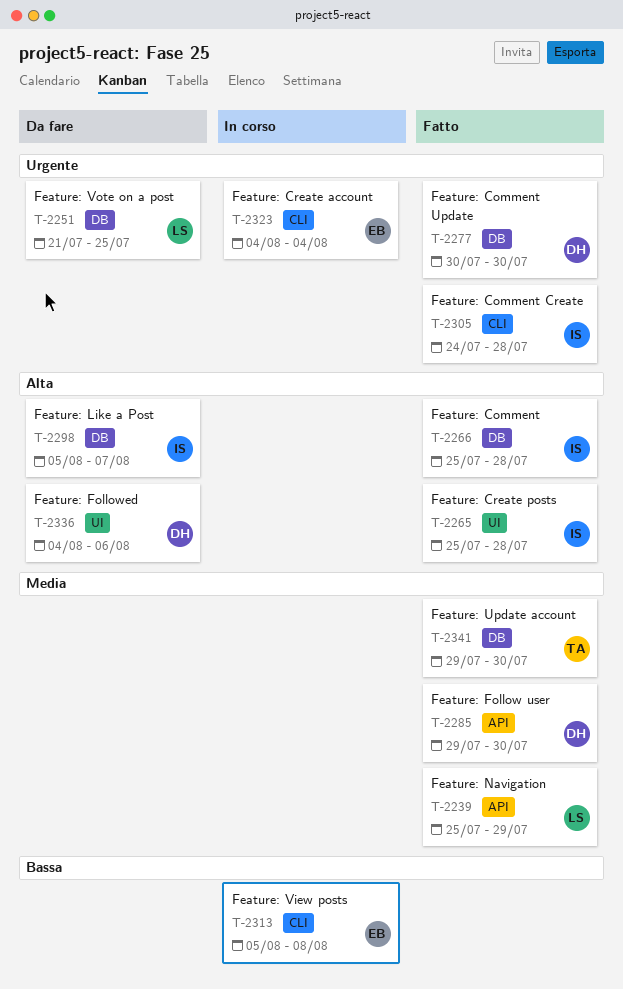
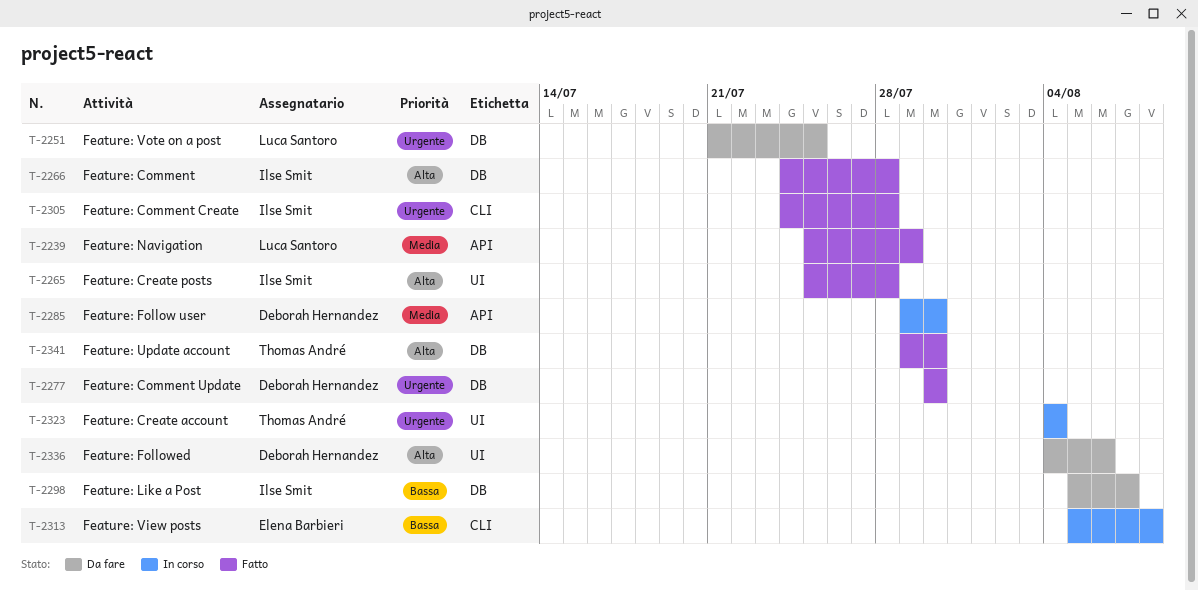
T-2266, start: Jul 25 -> Jul 24
T-2285, status: Fatto -> In corso
T-2298, priority: Alta -> Bassa
T-2323, owner: Elena Barbieri -> Thomas André
T-2323, label: CLI -> UI
T-2341, priority: Media -> Alta

